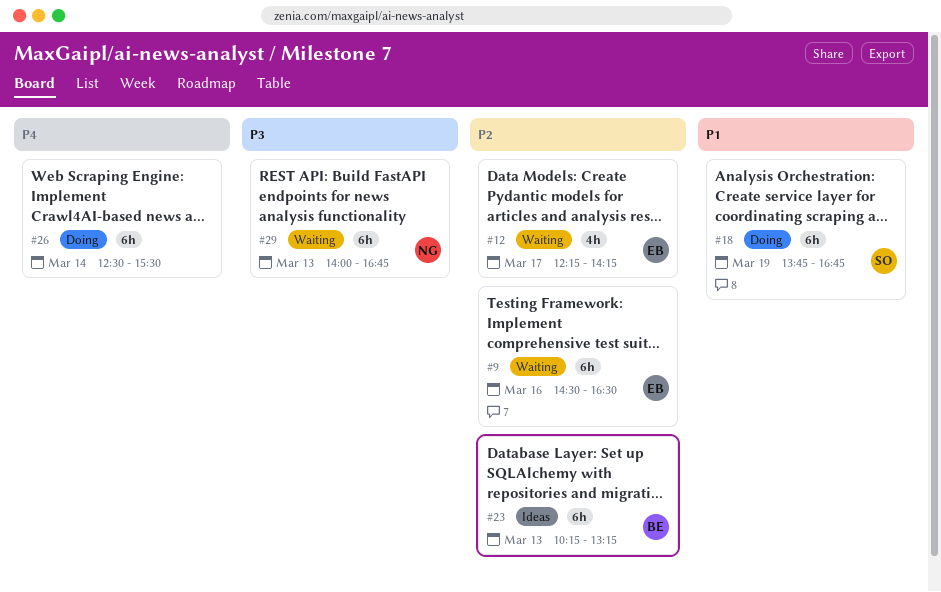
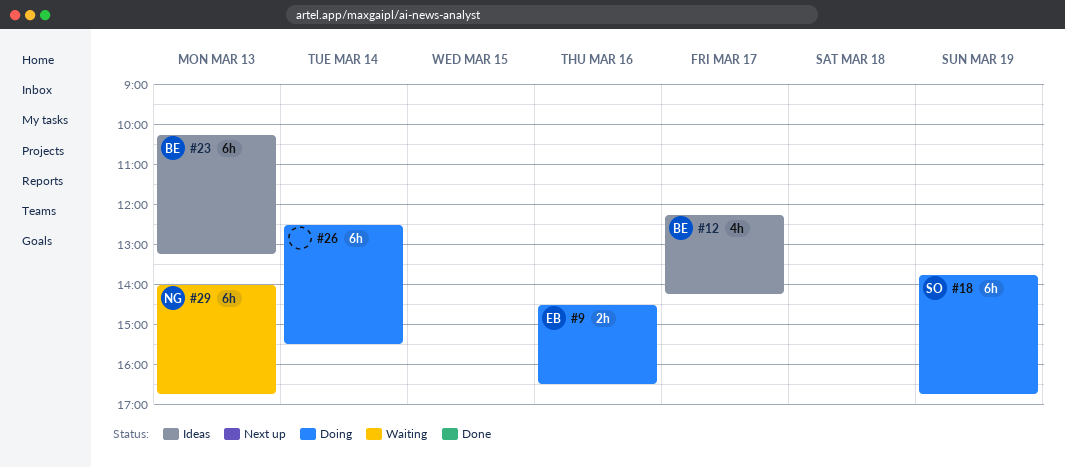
#9, status: Waiting -> Doing
#9, estimate: 6h -> 2h
#12, status: Waiting -> Ideas
#12, owner: EB -> BE

